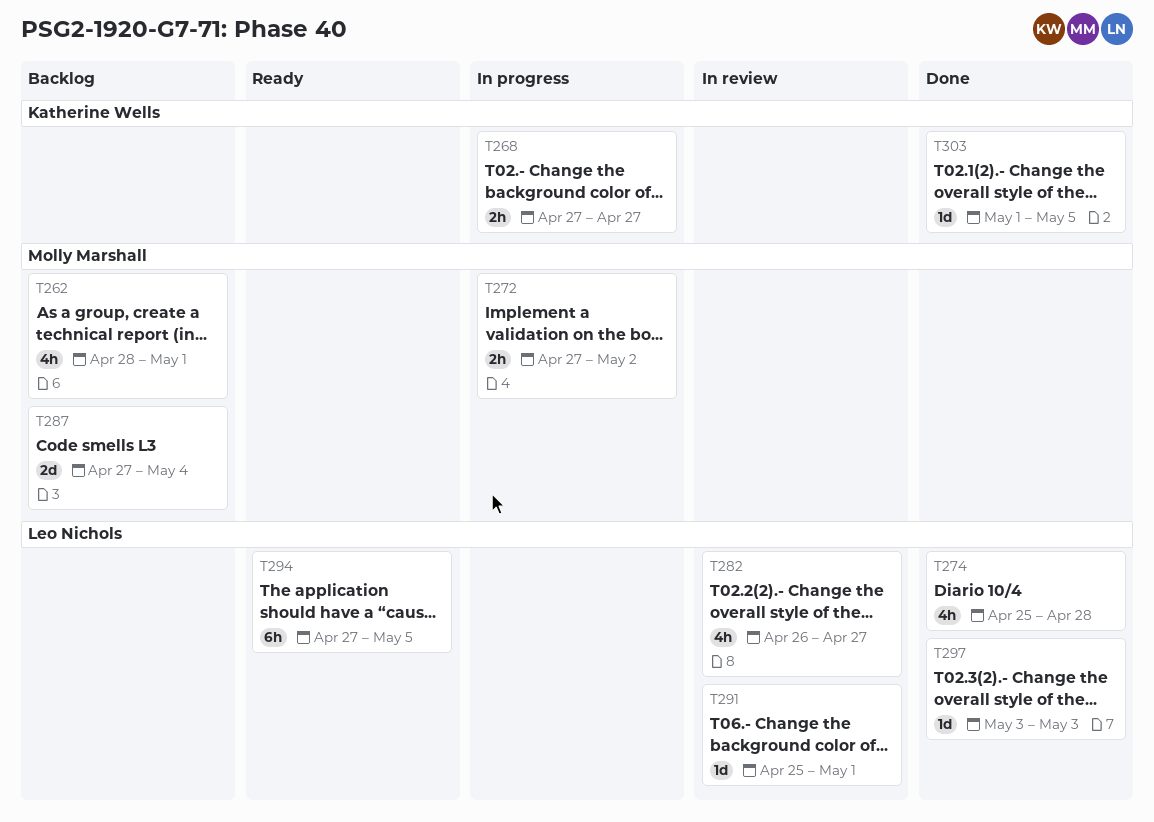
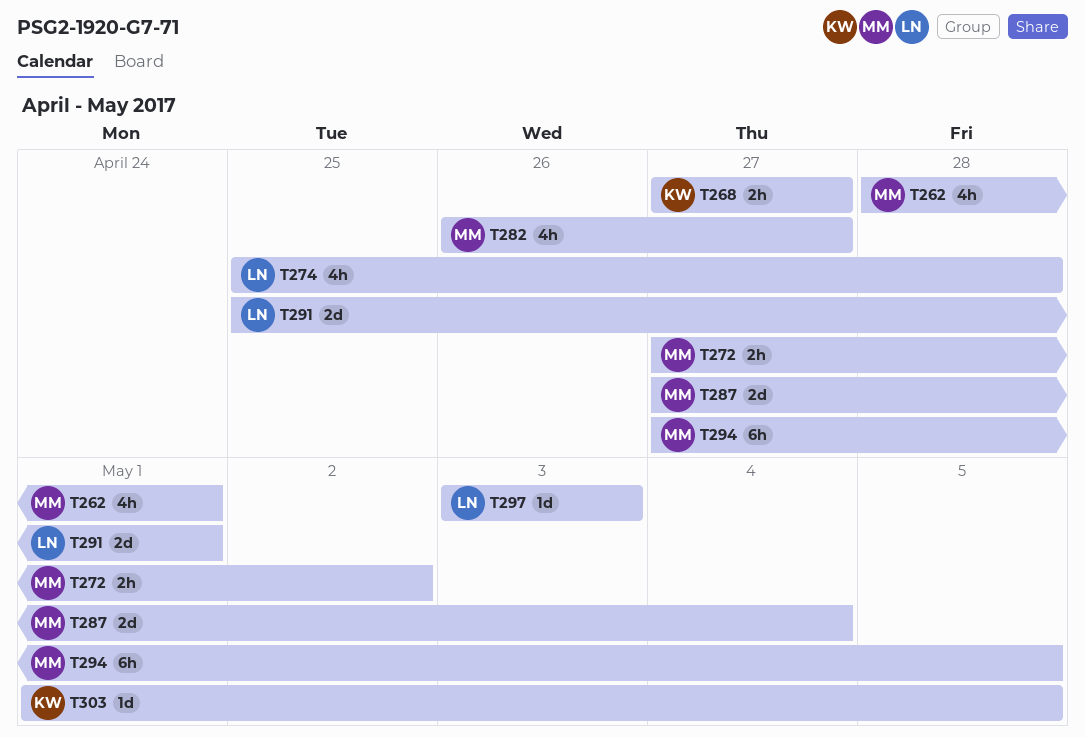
T282, owner: Leo Nichols -> Molly Marshall
T291, estimate: 1d -> 2d
T294, owner: Leo Nichols -> Molly Marshall

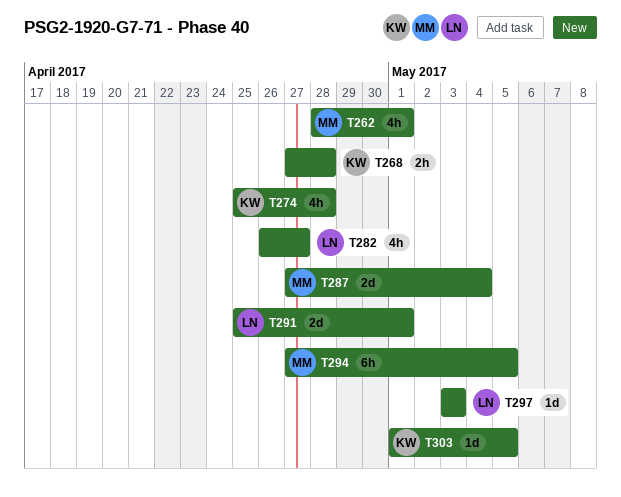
T268, due: Apr 27 -> Apr 28
T272: present -> none
T274, owner: LN -> KW
T282, owner: MM -> LN

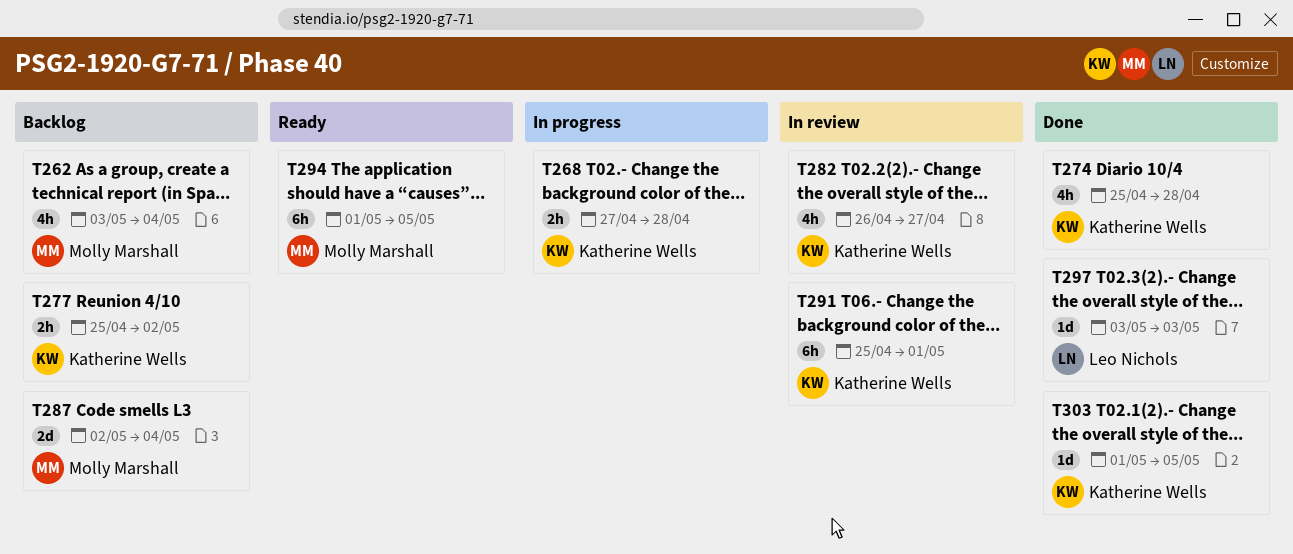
T262, start: Apr 28 -> May 3
T262, due: May 1 -> May 4
T277: none -> present
T282, owner: Leo Nichols -> Katherine Wells
T287, start: Apr 27 -> May 2
T291, owner: Leo Nichols -> Katherine Wells
T291, estimate: 2d -> 6h
T294, start: Apr 27 -> May 1

